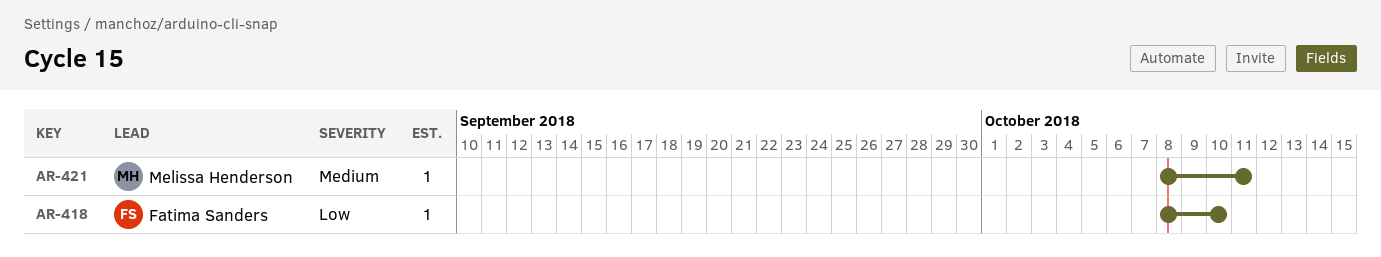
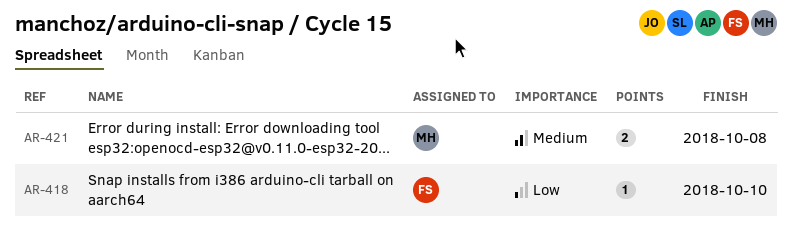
AR-421, estimate: 1 -> 2
AR-421, due: Oct 11 -> Oct 8

